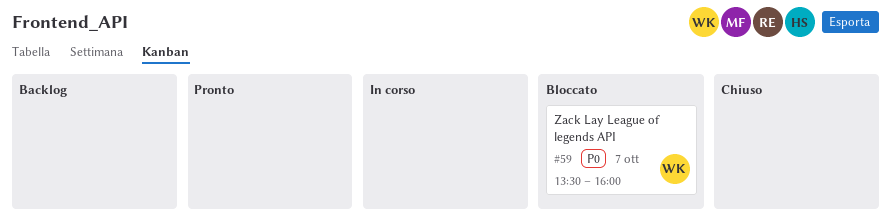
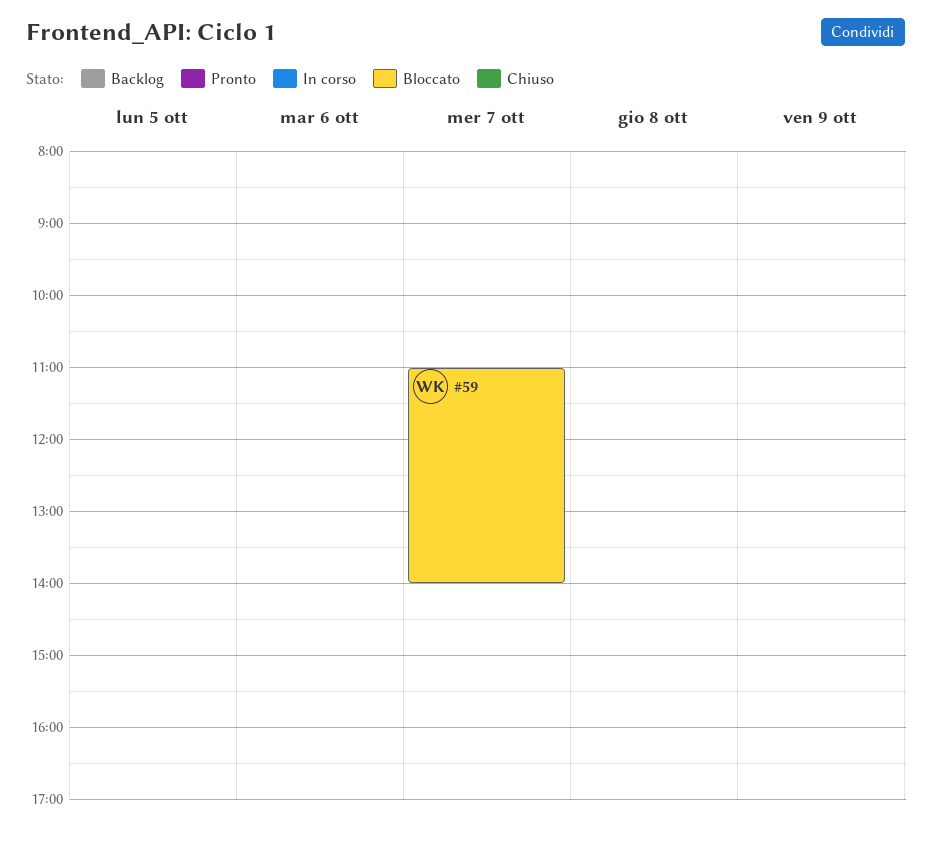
#59, begins: 13:30 -> 11:00
#59, ends: 16:00 -> 14:00

